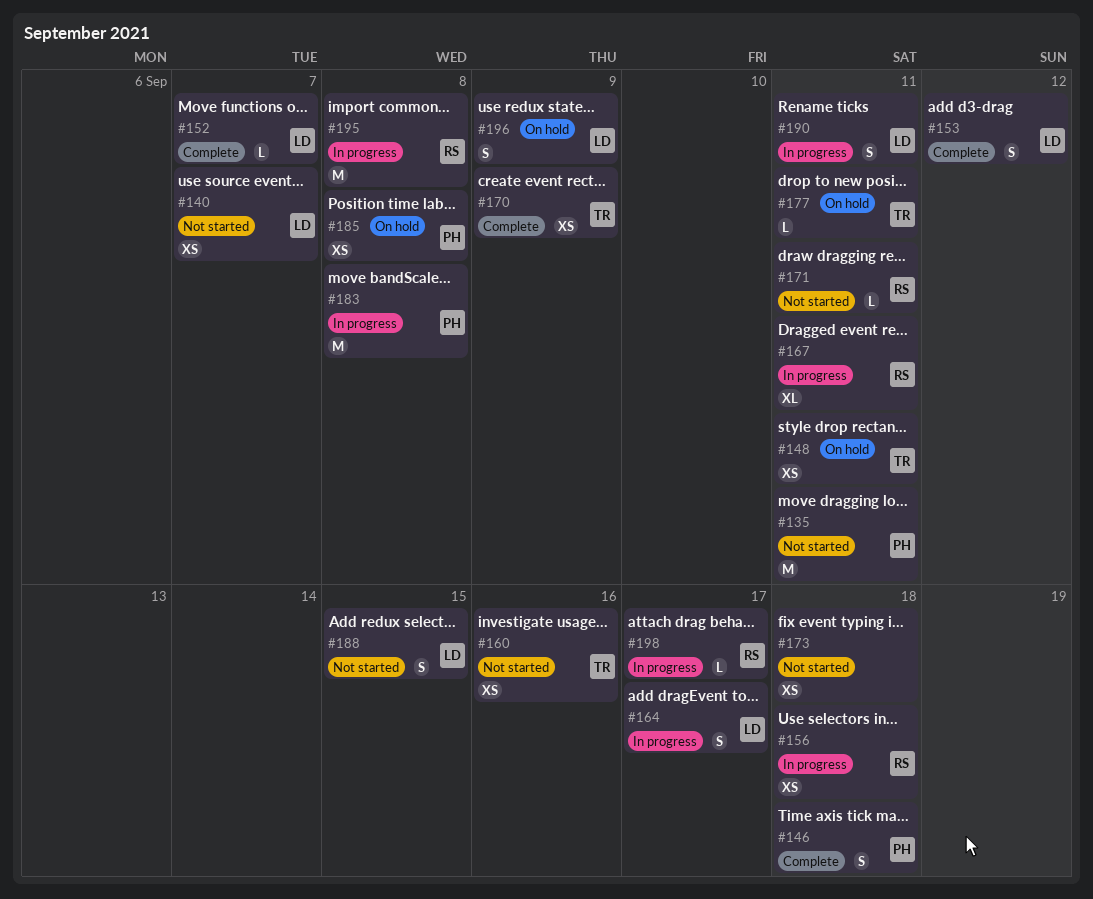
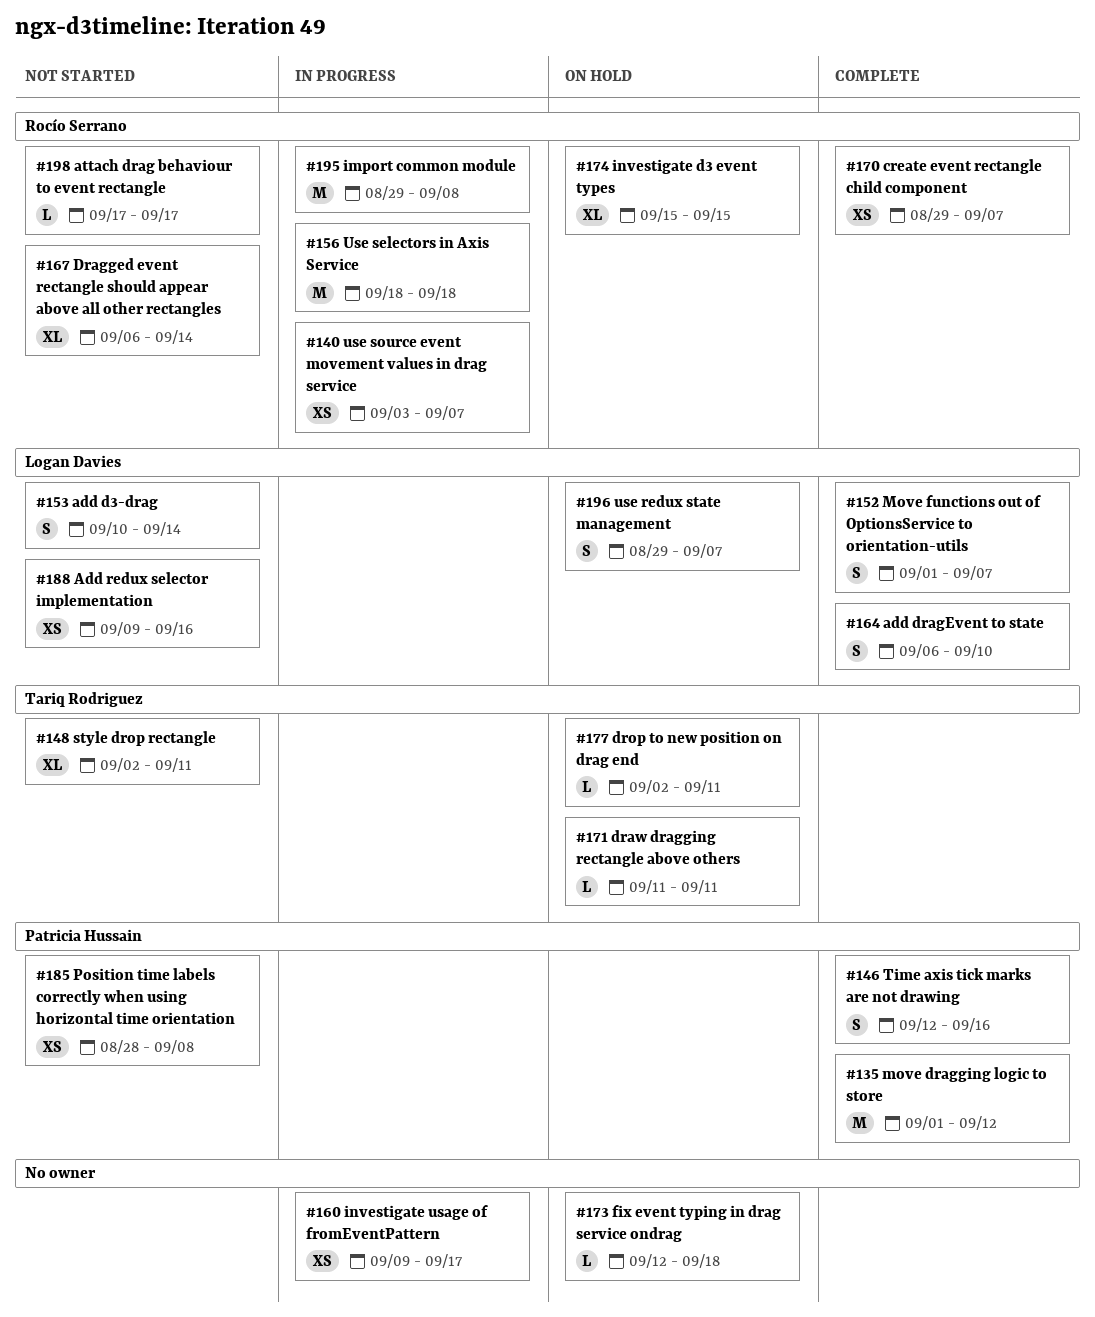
#135, status: Not started -> Complete
#135, due: Sep 11 -> Sep 12
#140, status: Not started -> In progress
#140, owner: Logan Davies -> Rocío Serrano
#146, due: Sep 18 -> Sep 16
#148, status: On hold -> Not started
#148, estimate: XS -> XL
#152, estimate: L -> S
#153, status: Complete -> Not started
#153, due: Sep 12 -> Sep 14
#156, estimate: XS -> M
#160, status: Not started -> In progress
#160, owner: Tariq Rodriguez -> none
#160, due: Sep 16 -> Sep 17
#164, status: In progress -> Complete
#164, due: Sep 17 -> Sep 10
#167, status: In progress -> Not started
#167, due: Sep 11 -> Sep 14
#170, owner: Tariq Rodriguez -> Rocío Serrano
#170, due: Sep 9 -> Sep 7
#171, status: Not started -> On hold
#171, owner: Rocío Serrano -> Tariq Rodriguez
#173, status: Not started -> On hold
#173, estimate: XS -> L
#174: none -> present
#183: present -> none
#185, status: On hold -> Not started
#188, estimate: S -> XS
#188, due: Sep 15 -> Sep 16
#190: present -> none
#196, due: Sep 9 -> Sep 7
#198, status: In progress -> Not started

